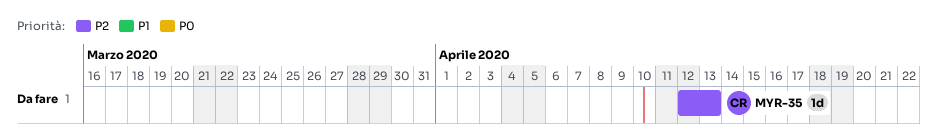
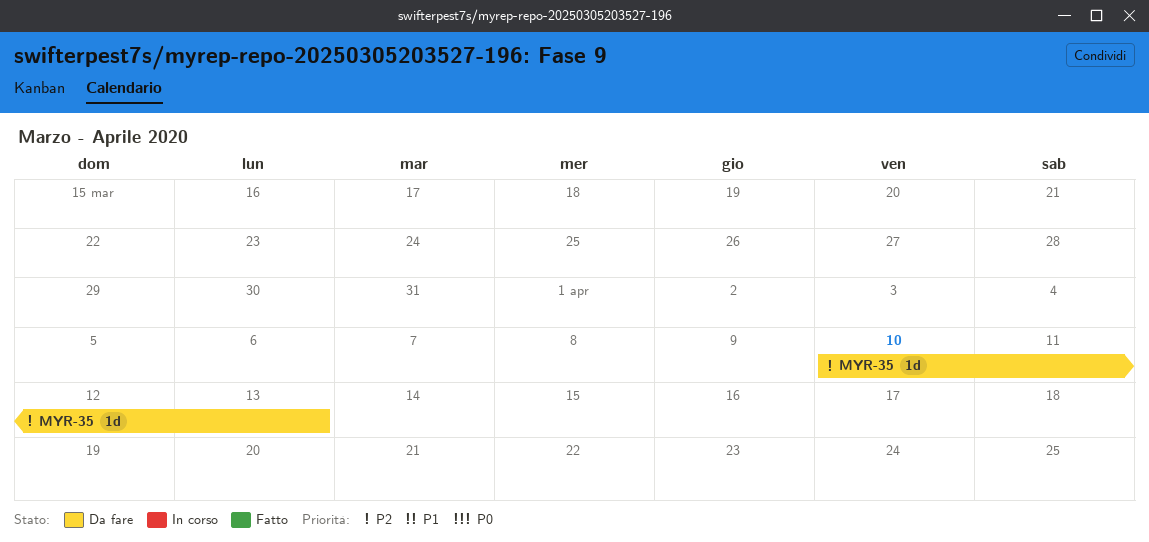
MYR-35, start: Apr 12 -> Apr 10

